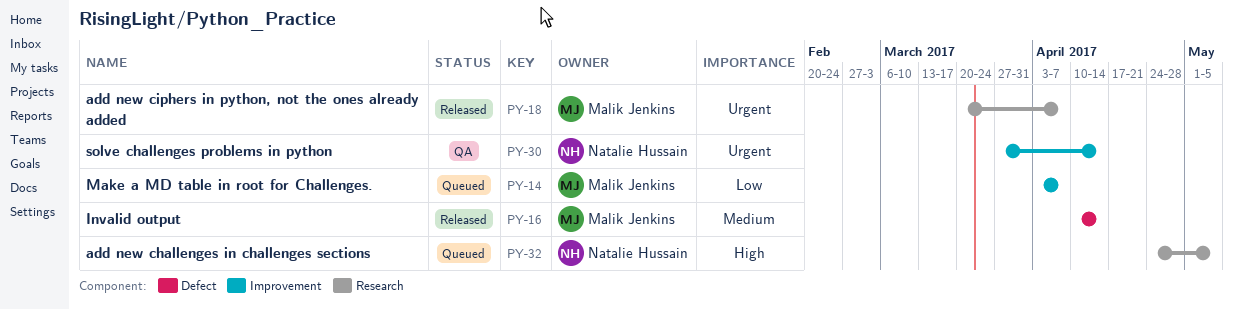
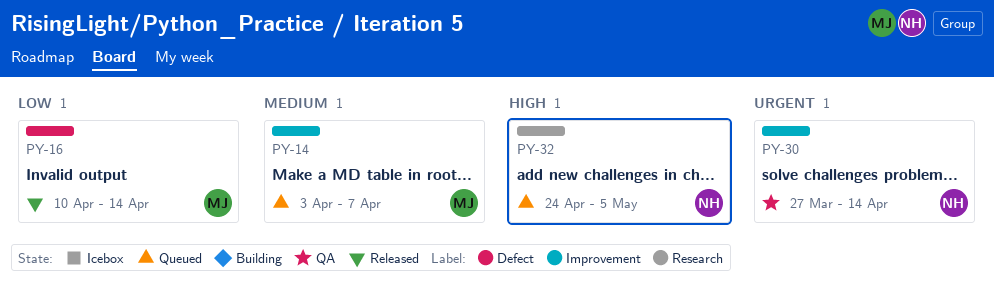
PY-14, priority: Low -> Medium
PY-16, priority: Medium -> Low
PY-18: present -> none

